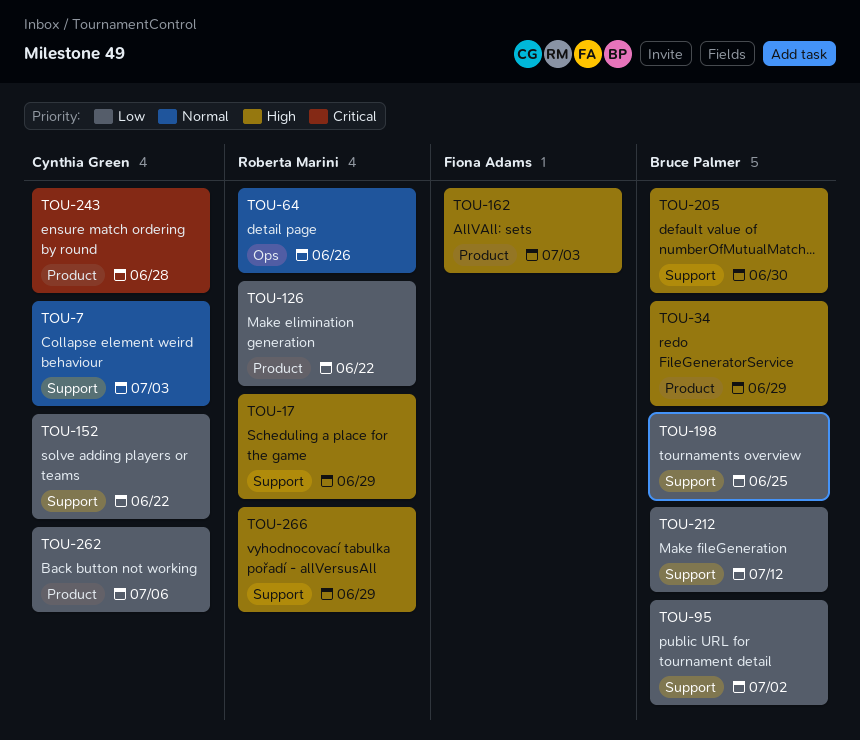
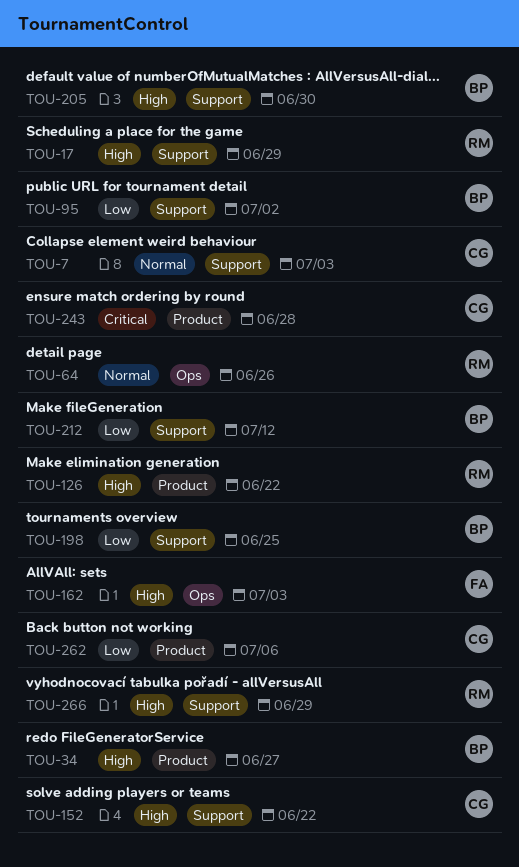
TOU-34, due: Jun 29 -> Jun 27
TOU-126, priority: Low -> High
TOU-152, priority: Low -> High
TOU-162, label: Product -> Ops

